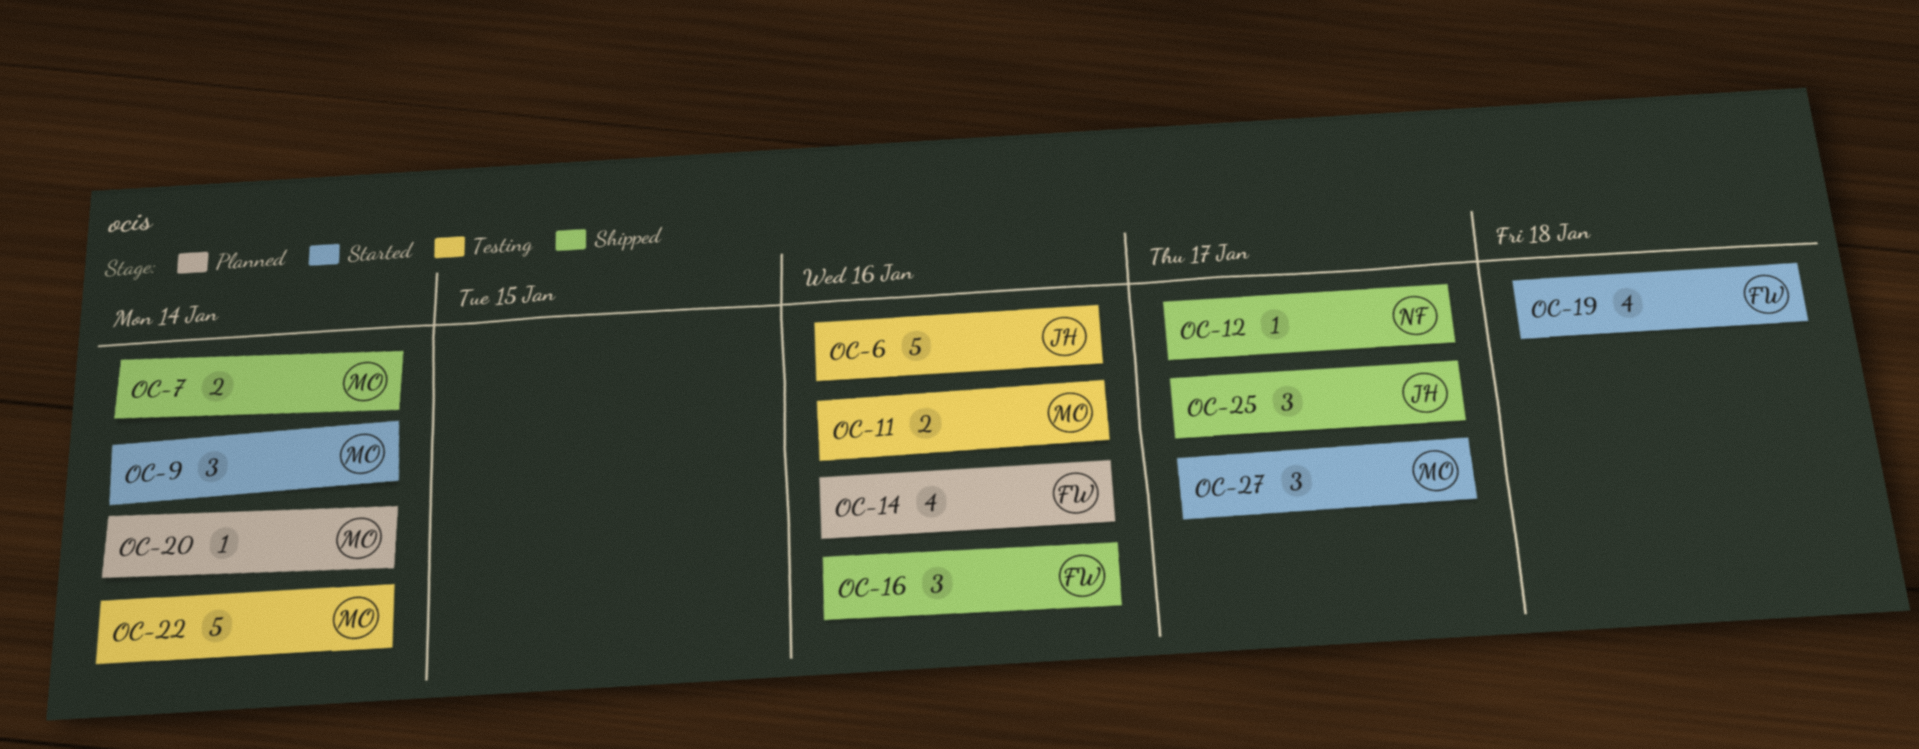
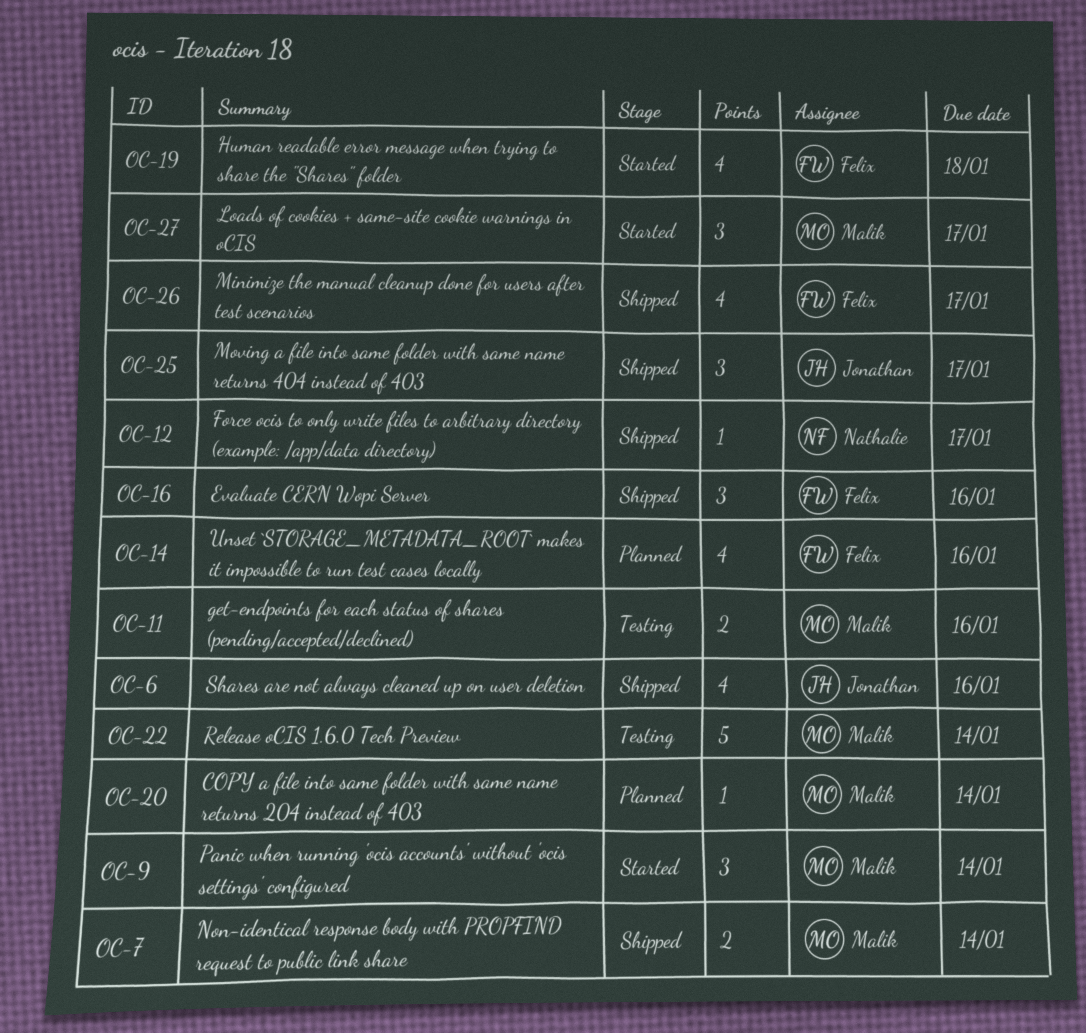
OC-6, status: Testing -> Shipped
OC-6, estimate: 5 -> 4
OC-26: none -> present

